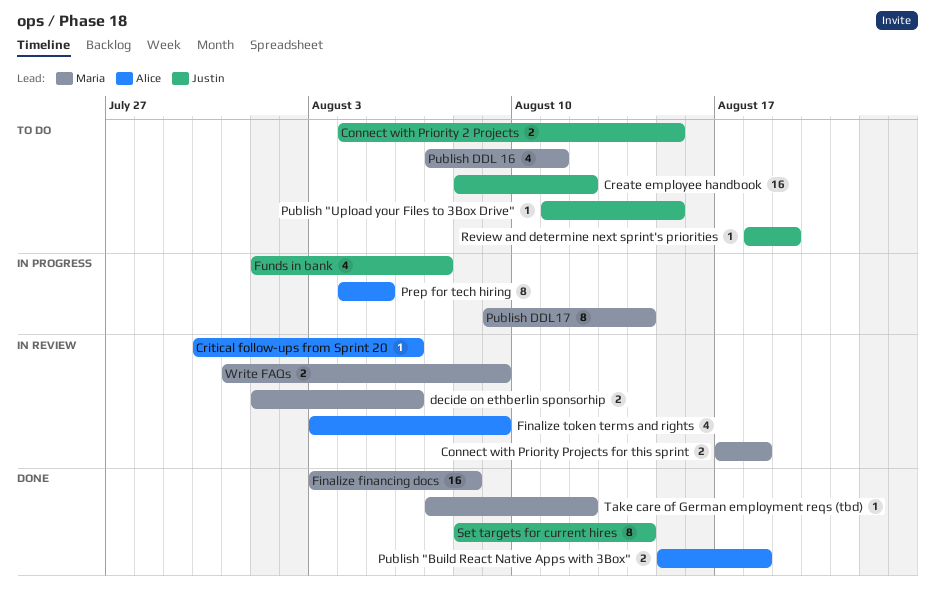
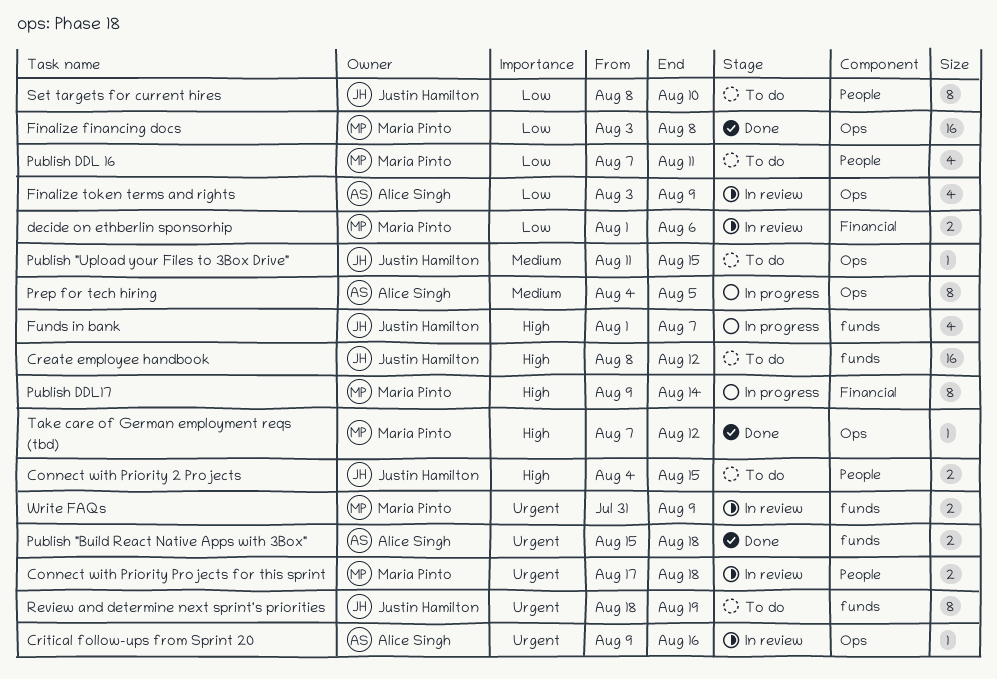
Critical follow-ups from Sprint 20, start: Jul 30 -> Aug 9
Critical follow-ups from Sprint 20, due: Aug 6 -> Aug 16
Review and determine next sprint's priorities, estimate: 1 -> 8
Set targets for current hires, status: Done -> To do
Set targets for current hires, due: Aug 14 -> Aug 10

